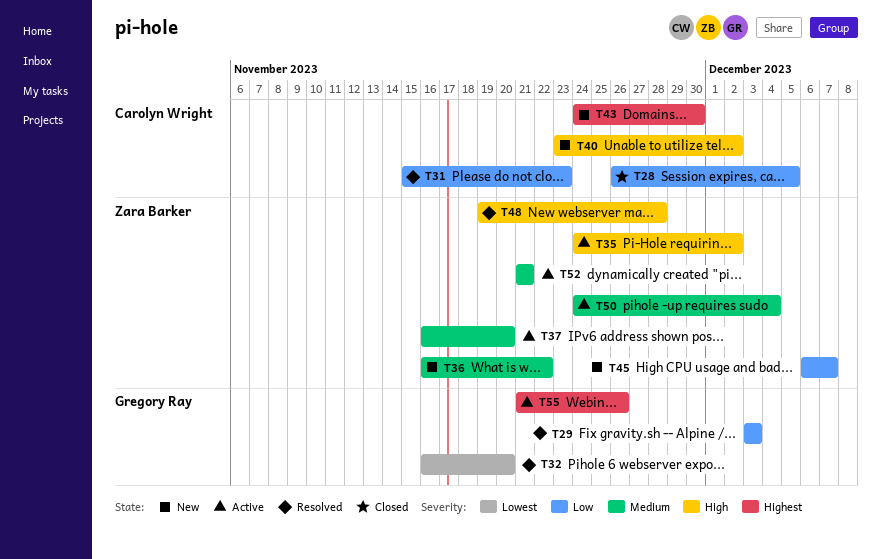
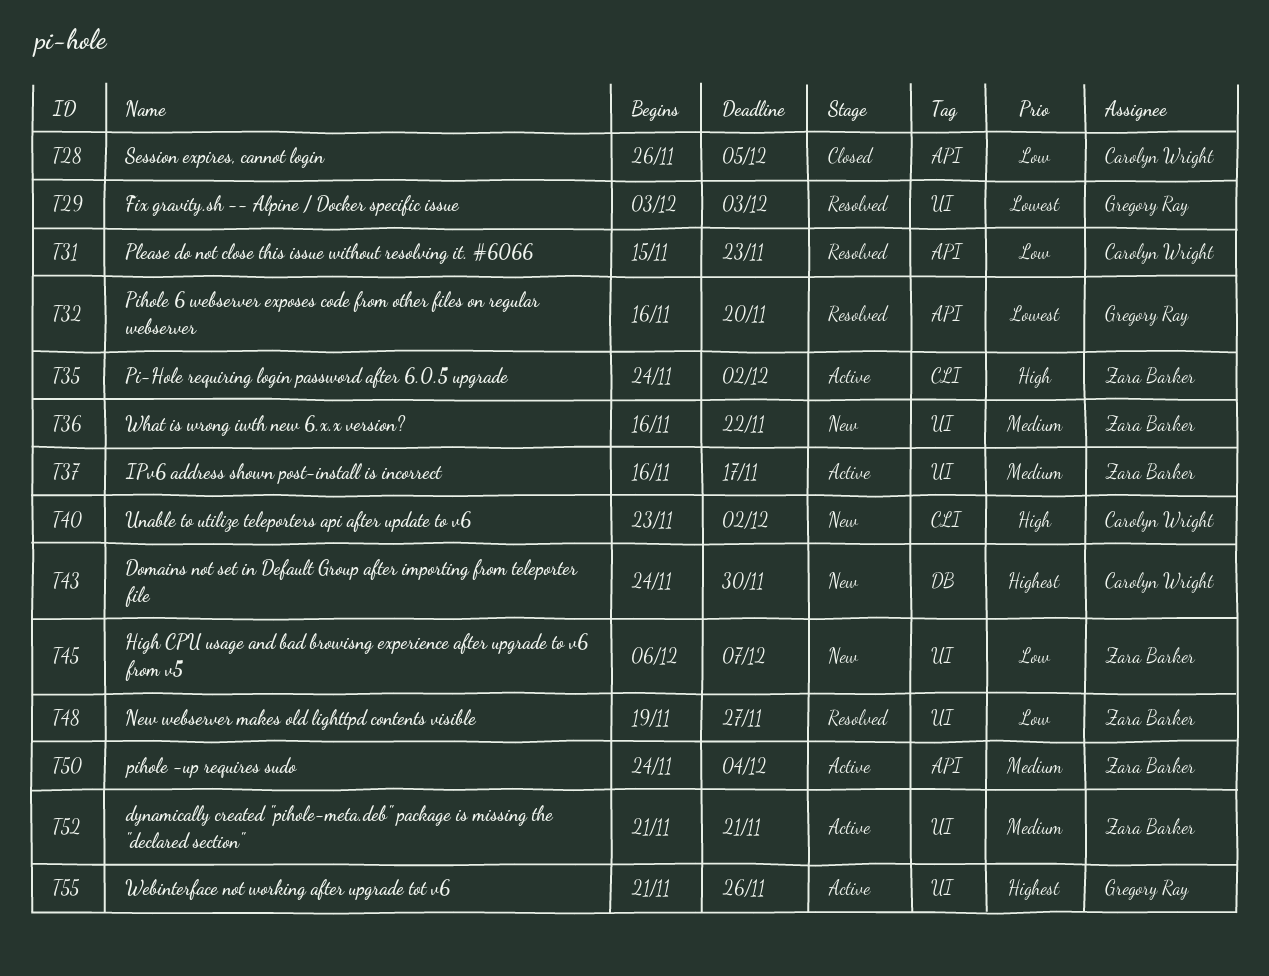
T29, priority: Low -> Lowest
T37, due: Nov 20 -> Nov 17
T48, priority: High -> Low
T48, due: Nov 28 -> Nov 27

